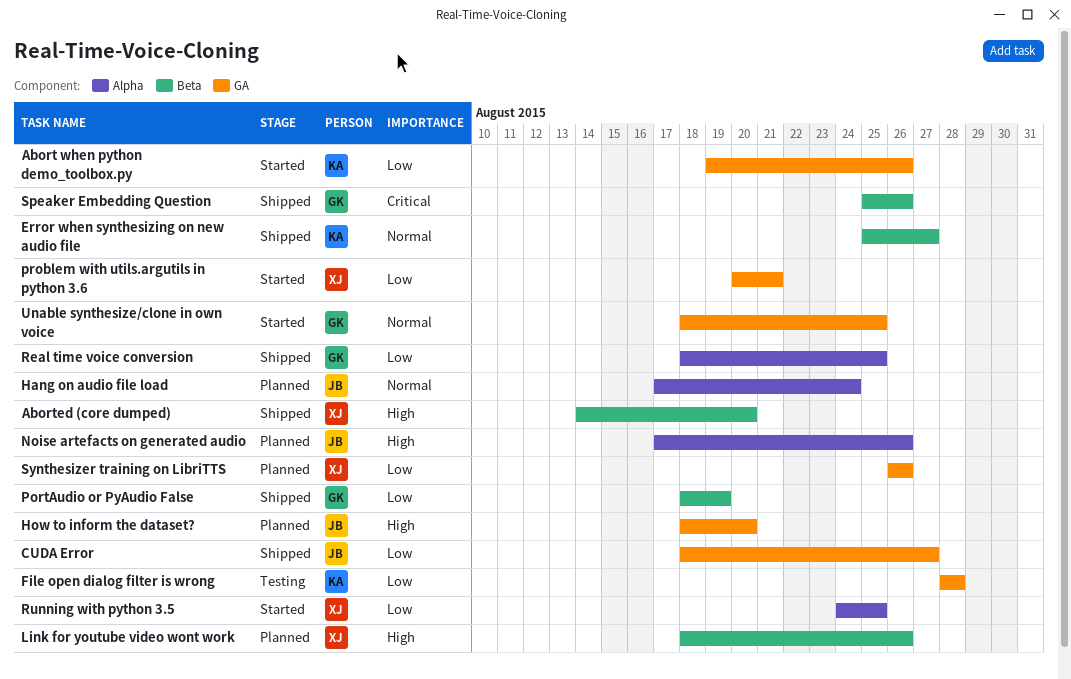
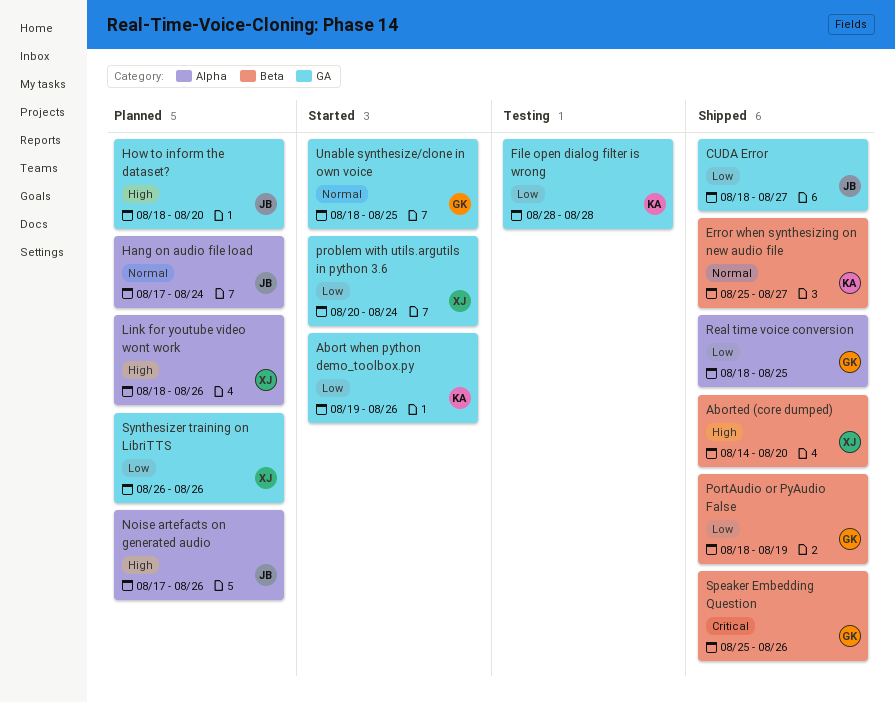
Link for youtube video wont work, label: Beta -> Alpha
problem with utils.argutils in python 3.6, due: Aug 21 -> Aug 24
Running with python 3.5: present -> none

